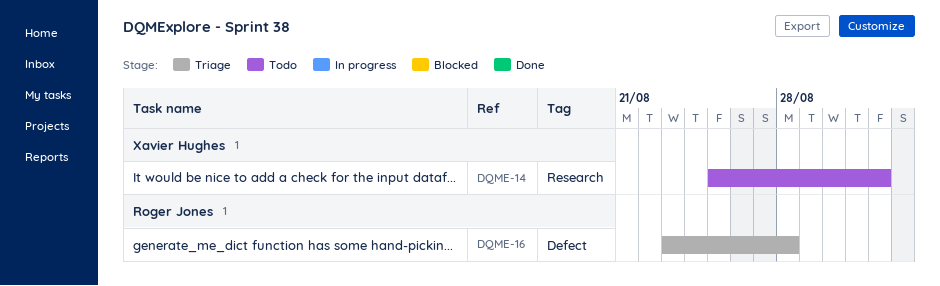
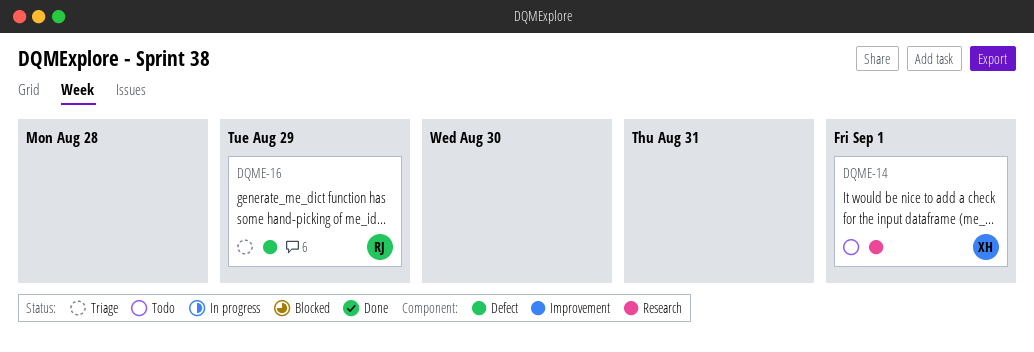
DQME-16, due: Aug 28 -> Aug 29

